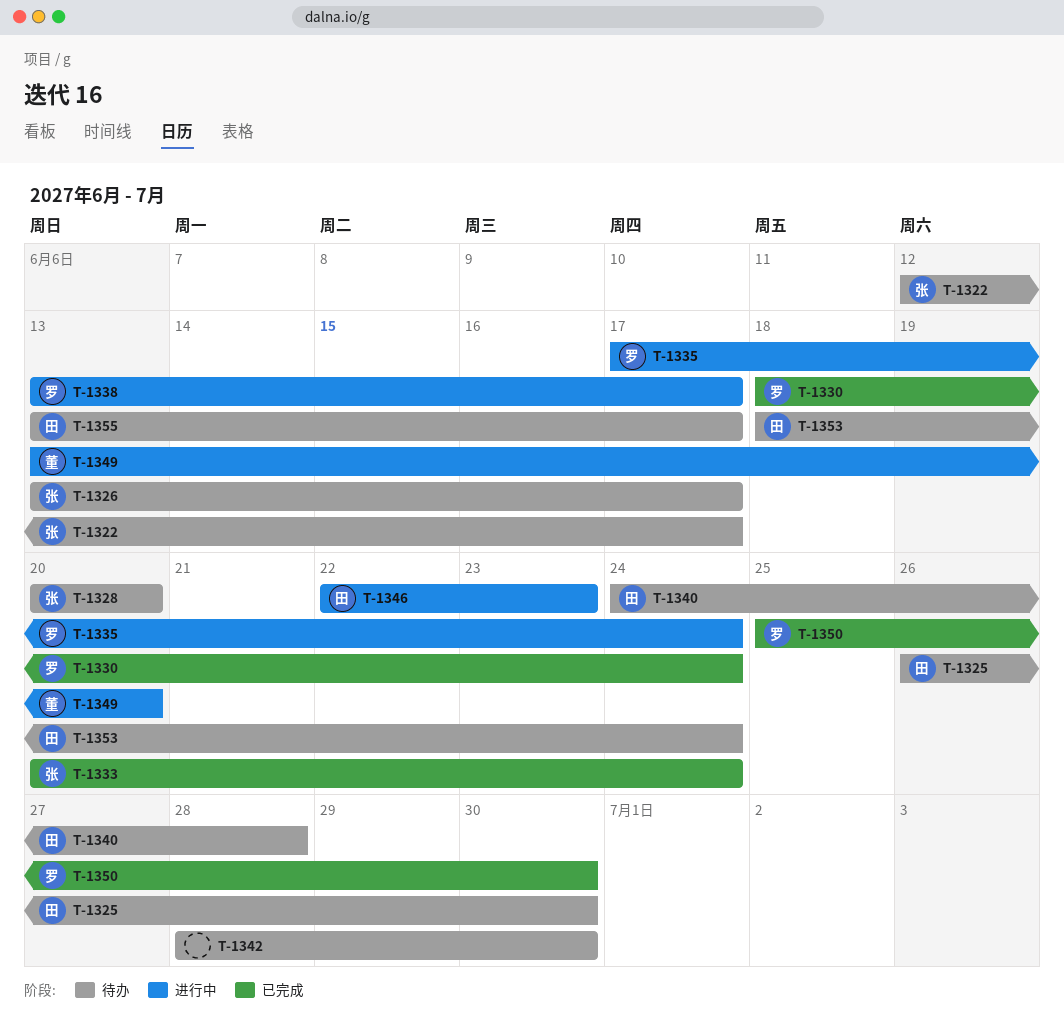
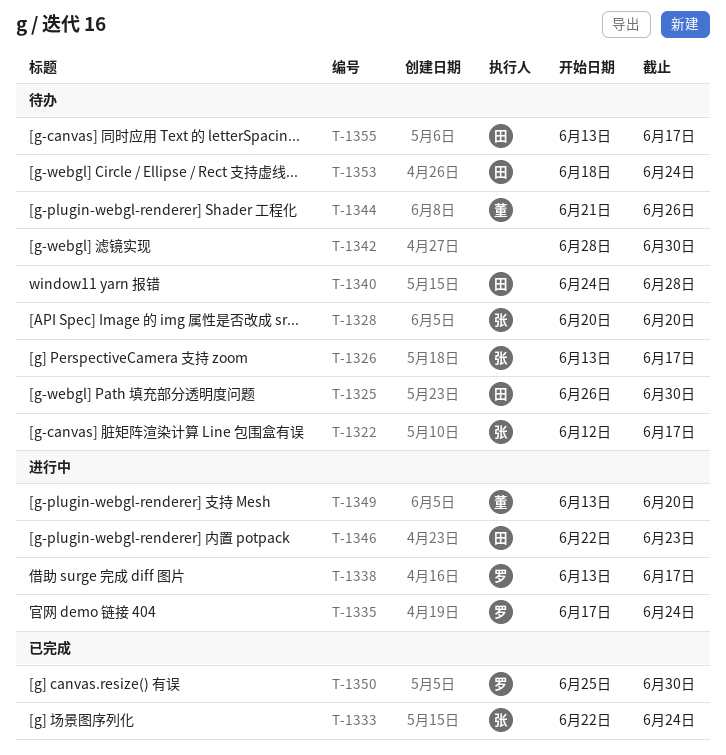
T-1330: present -> none
T-1333, start: Jun 20 -> Jun 22
T-1344: none -> present

